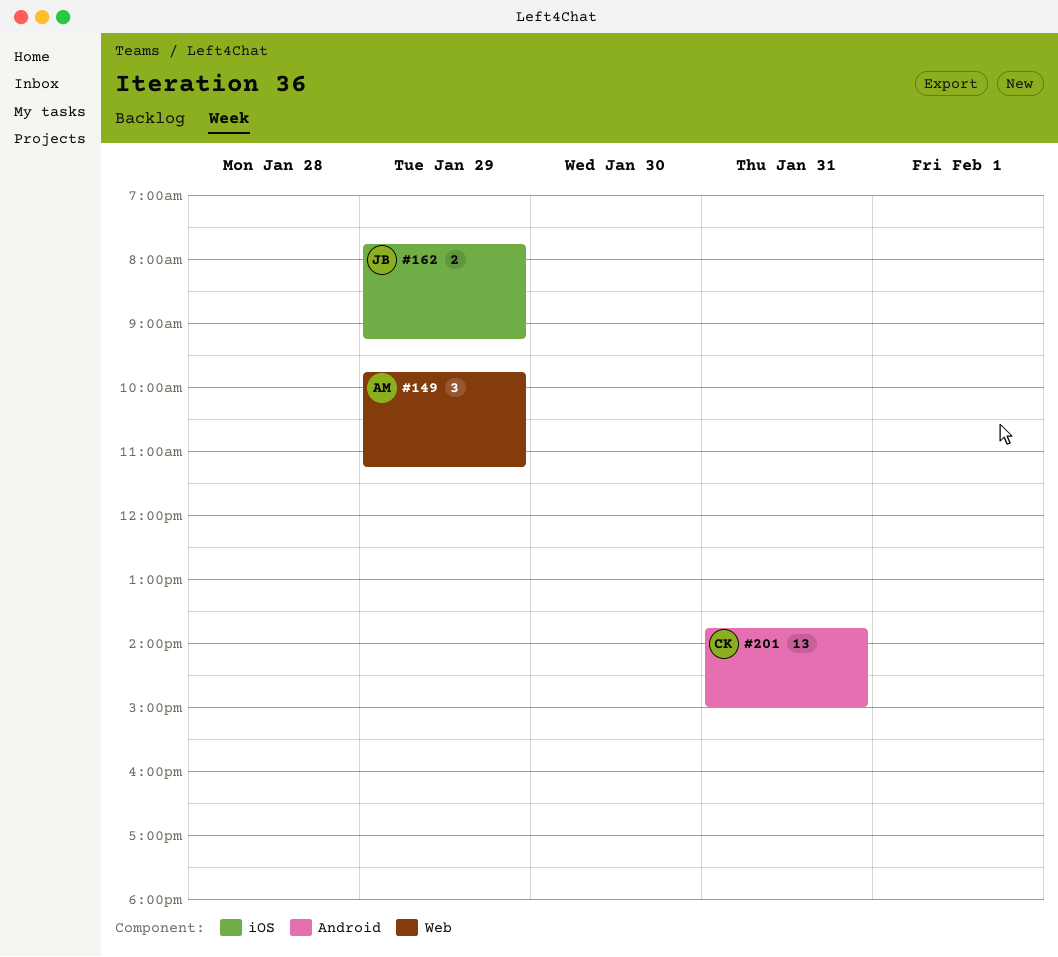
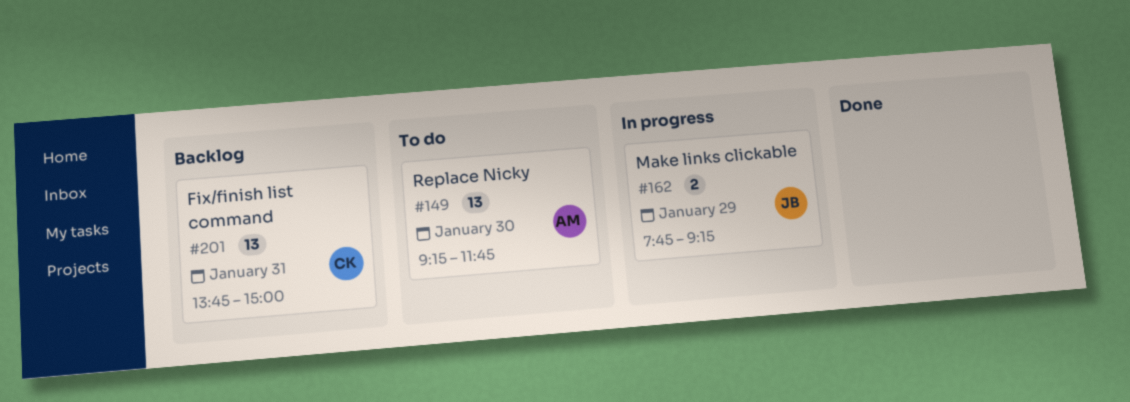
#149, estimate: 3 -> 13
#149, day: Jan 29 -> Jan 30
#149, begins: 09:45 -> 09:15
#149, ends: 11:15 -> 11:45

